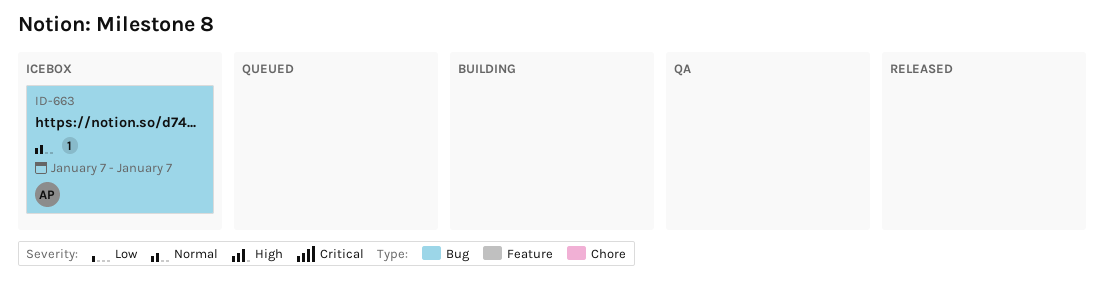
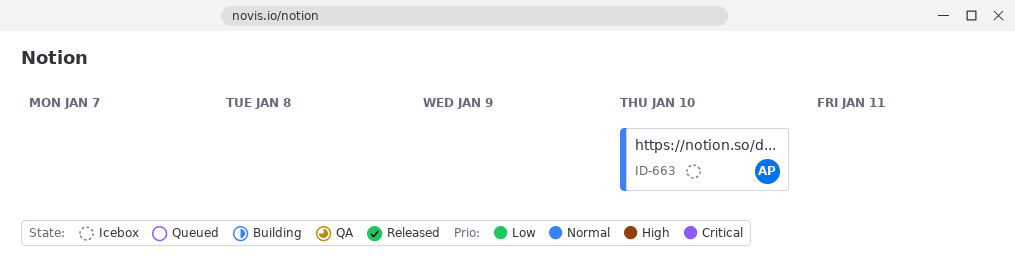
ID-663, due: Jan 7 -> Jan 10

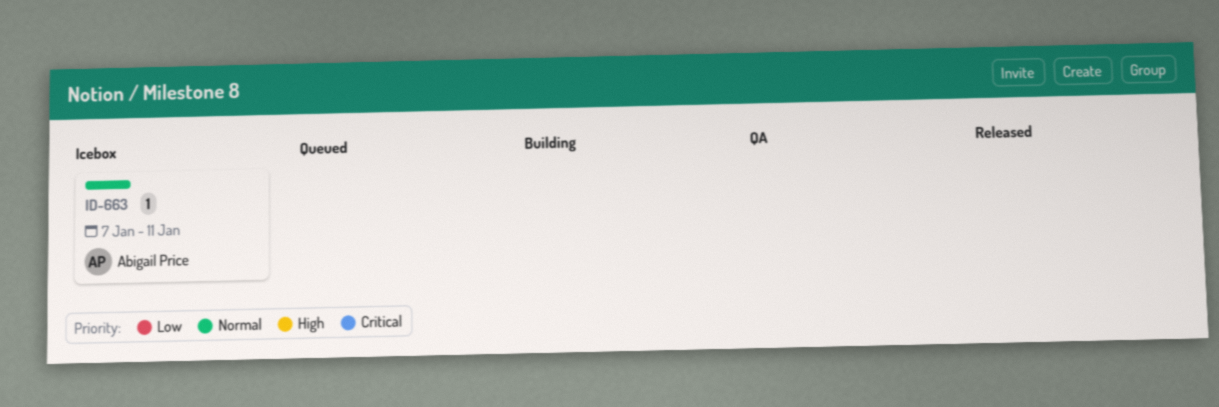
ID-663, due: Jan 10 -> Jan 11

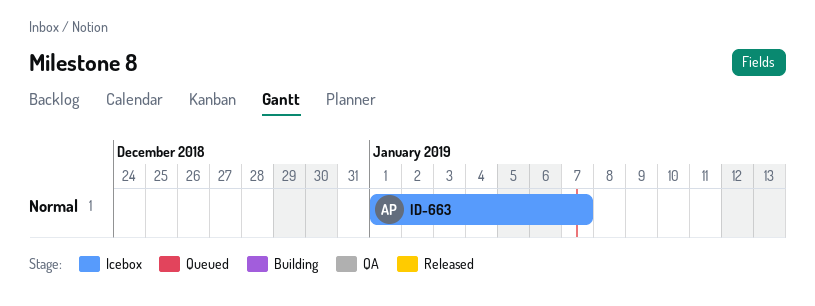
ID-663, start: Jan 7 -> Jan 1
ID-663, due: Jan 11 -> Jan 7

